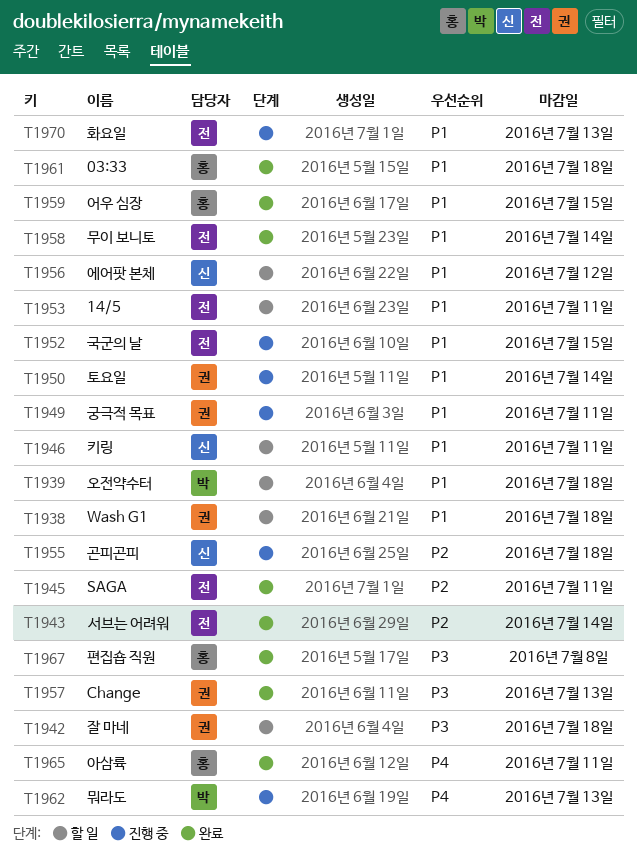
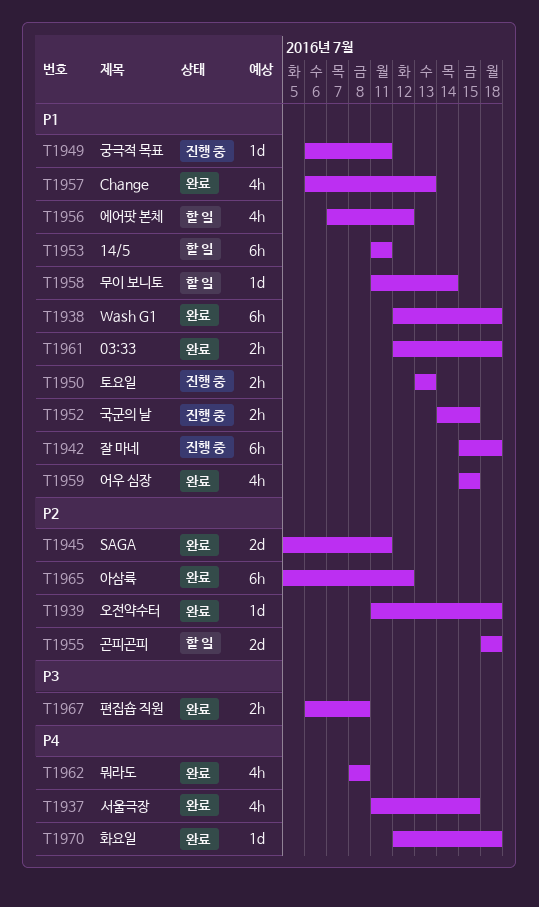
T1937: none -> present
T1938, status: 할 일 -> 완료
T1939, status: 할 일 -> 완료
T1939, priority: P1 -> P2
T1942, status: 할 일 -> 진행 중
T1942, priority: P3 -> P1
T1943: present -> none
T1946: present -> none
T1950, due: Jul 14 -> Jul 13
T1955, status: 진행 중 -> 할 일
T1957, priority: P3 -> P1
T1958, status: 완료 -> 할 일
T1962, status: 진행 중 -> 완료
T1962, due: Jul 13 -> Jul 8
T1965, priority: P4 -> P2
T1965, due: Jul 11 -> Jul 12
T1970, status: 진행 중 -> 완료
T1970, priority: P1 -> P4
T1970, due: Jul 13 -> Jul 18

